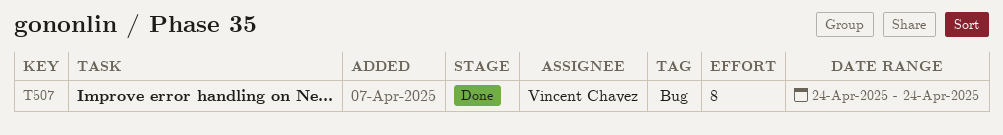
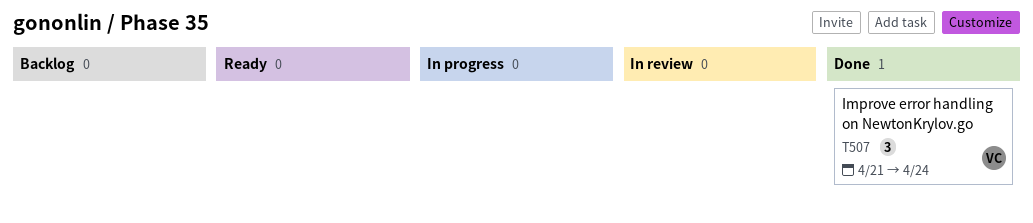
T507, estimate: 8 -> 3
T507, start: Apr 24 -> Apr 21

